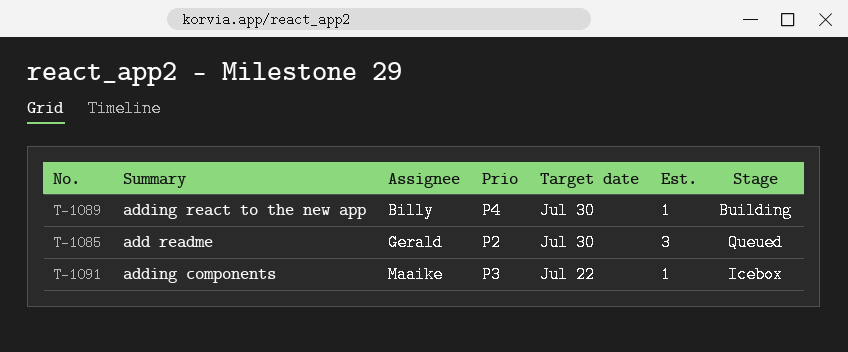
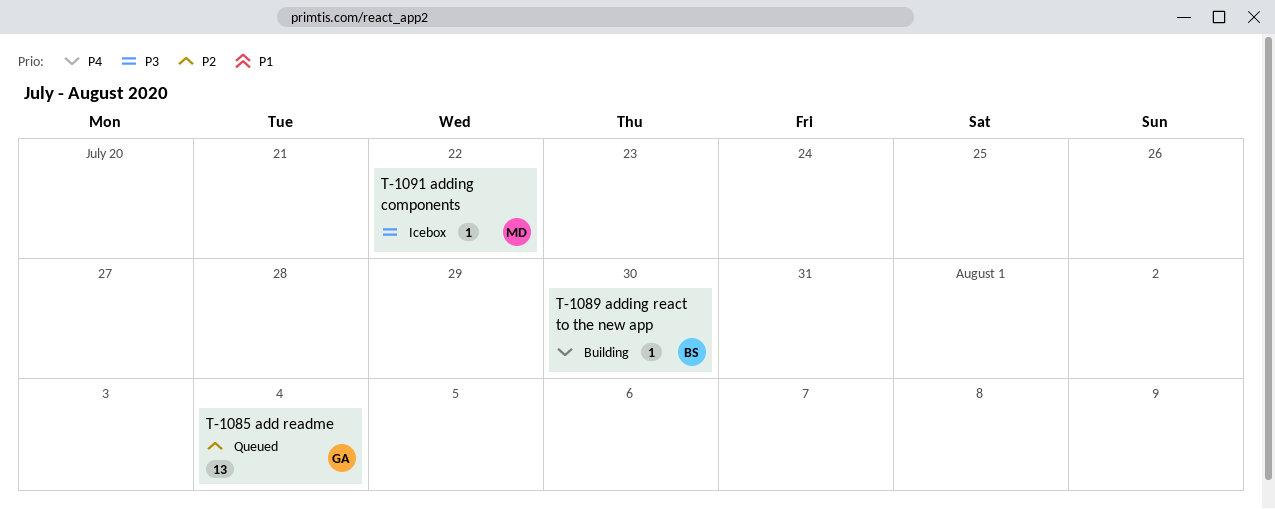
T-1085, estimate: 3 -> 13
T-1085, due: Jul 30 -> Aug 4

